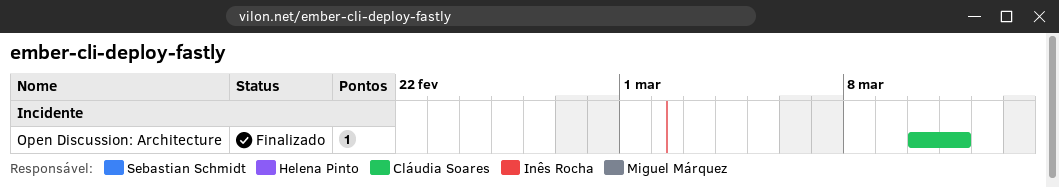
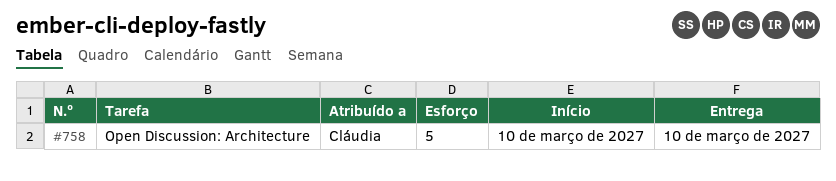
Open Discussion: Architecture, estimate: 1 -> 5
Open Discussion: Architecture, due: Mar 11 -> Mar 10

